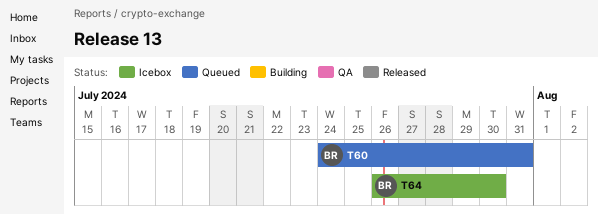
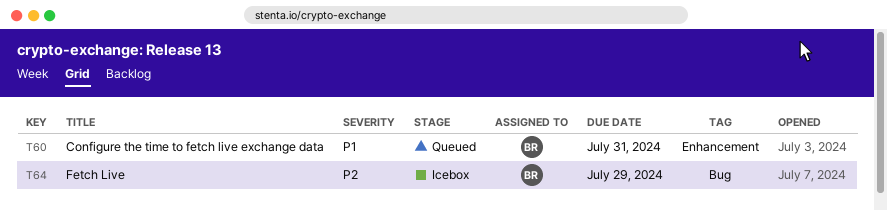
T64, due: Jul 30 -> Jul 29

